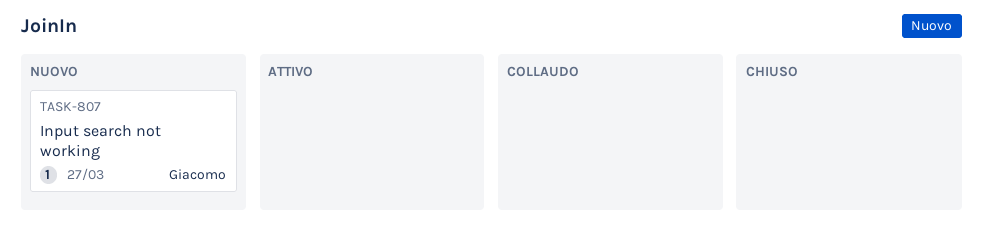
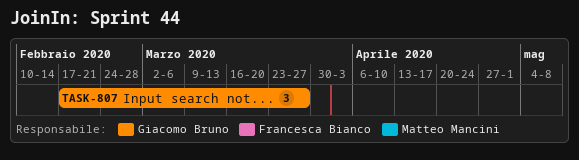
TASK-807, estimate: 1 -> 3

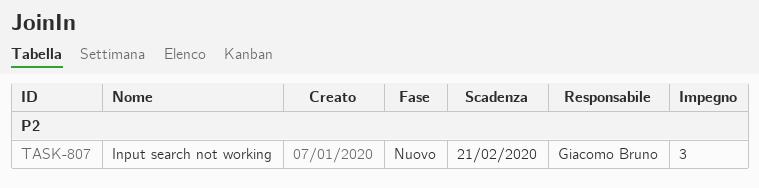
TASK-807, due: Mar 27 -> Feb 21

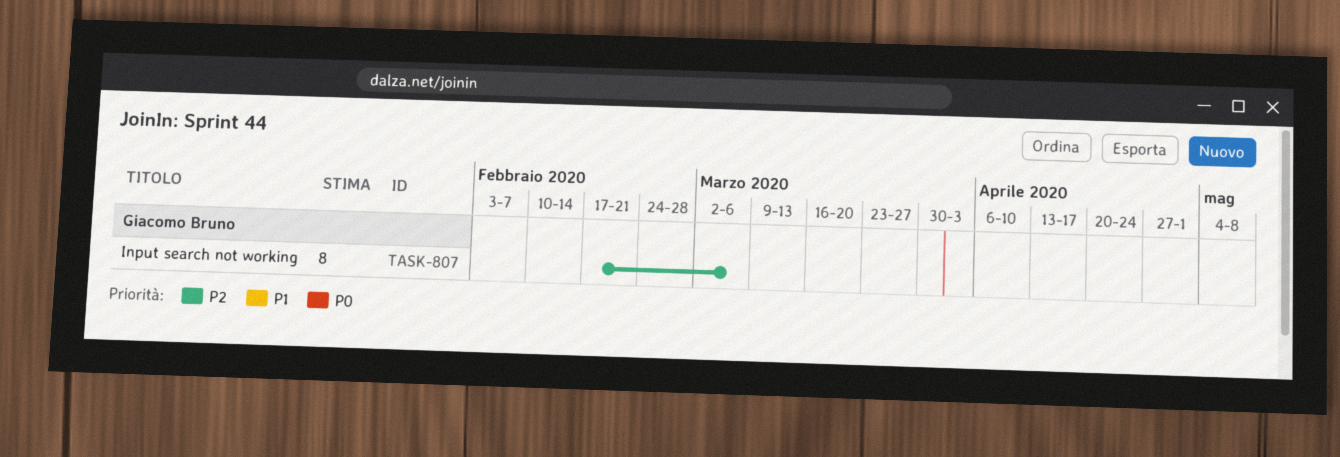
TASK-807, estimate: 3 -> 8
TASK-807, due: Feb 21 -> Mar 6

